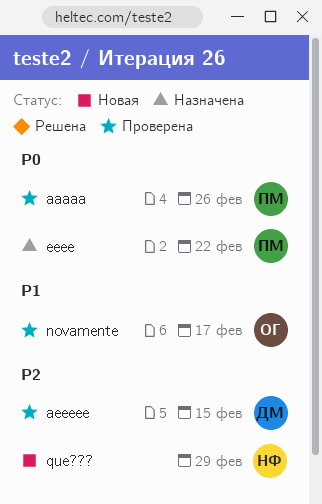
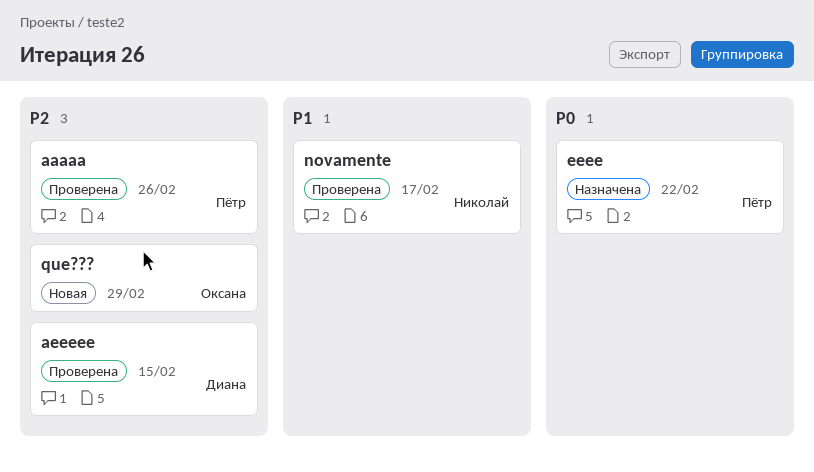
aaaaa, priority: P0 -> P2
novamente, owner: Оксана -> Николай
que???, owner: Николай -> Оксана

